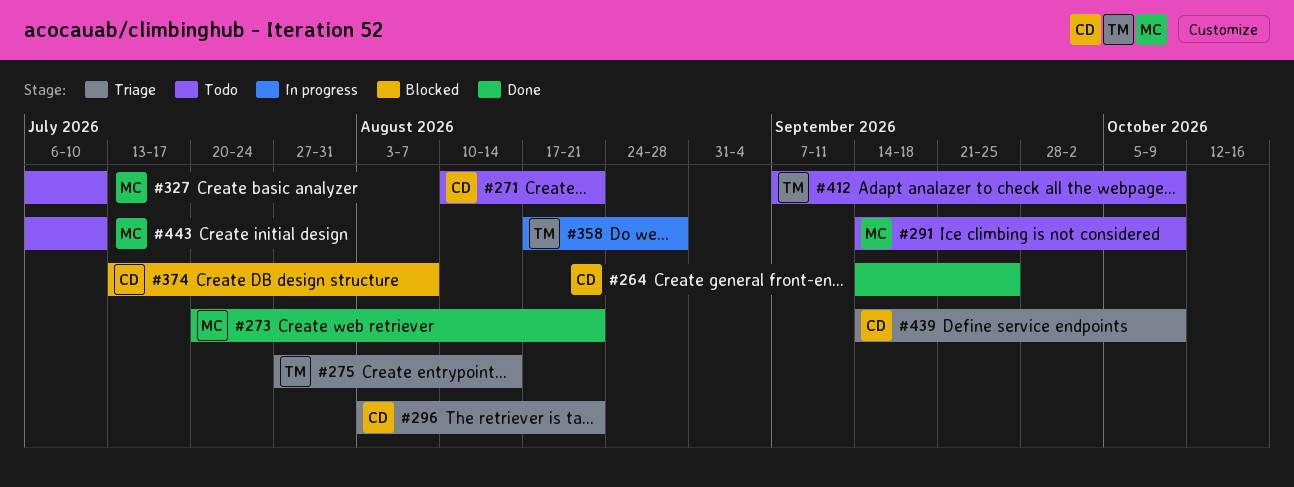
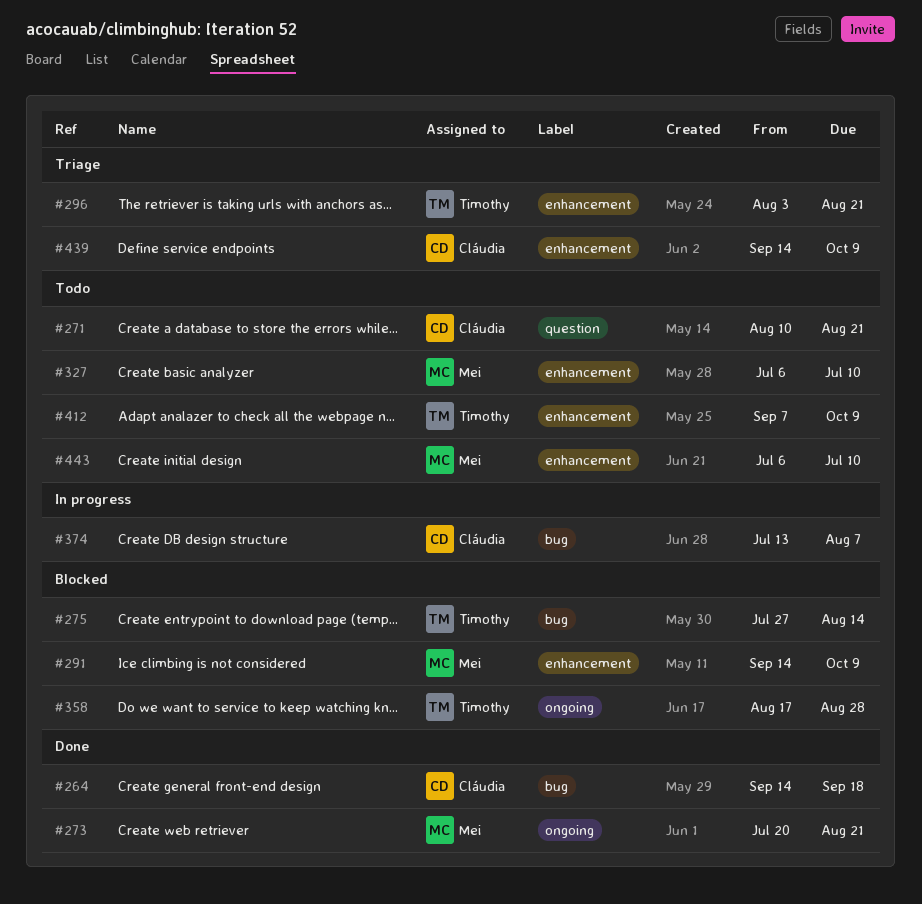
#264, due: Sep 25 -> Sep 18
#275, status: Triage -> Blocked
#291, status: Todo -> Blocked
#296, owner: Cláudia -> Timothy
#358, status: In progress -> Blocked
#374, status: Blocked -> In progress

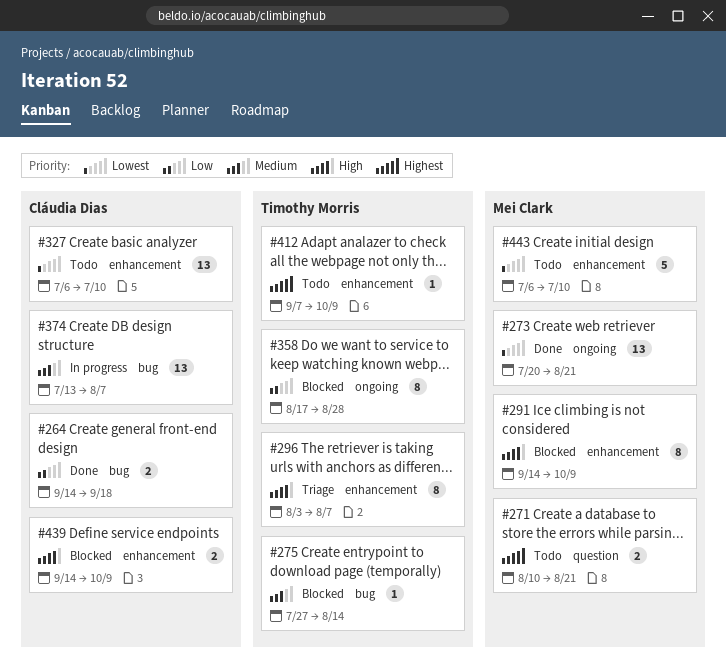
#271, owner: Cláudia Dias -> Mei Clark
#296, due: Aug 21 -> Aug 7
#327, owner: Mei Clark -> Cláudia Dias
#439, status: Triage -> Blocked

